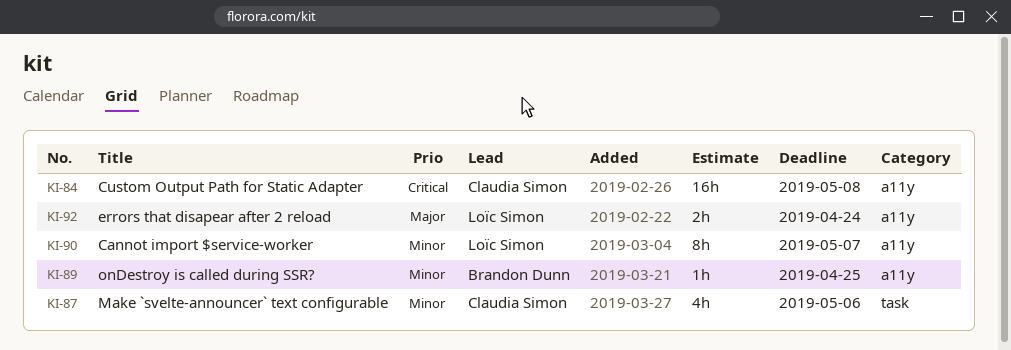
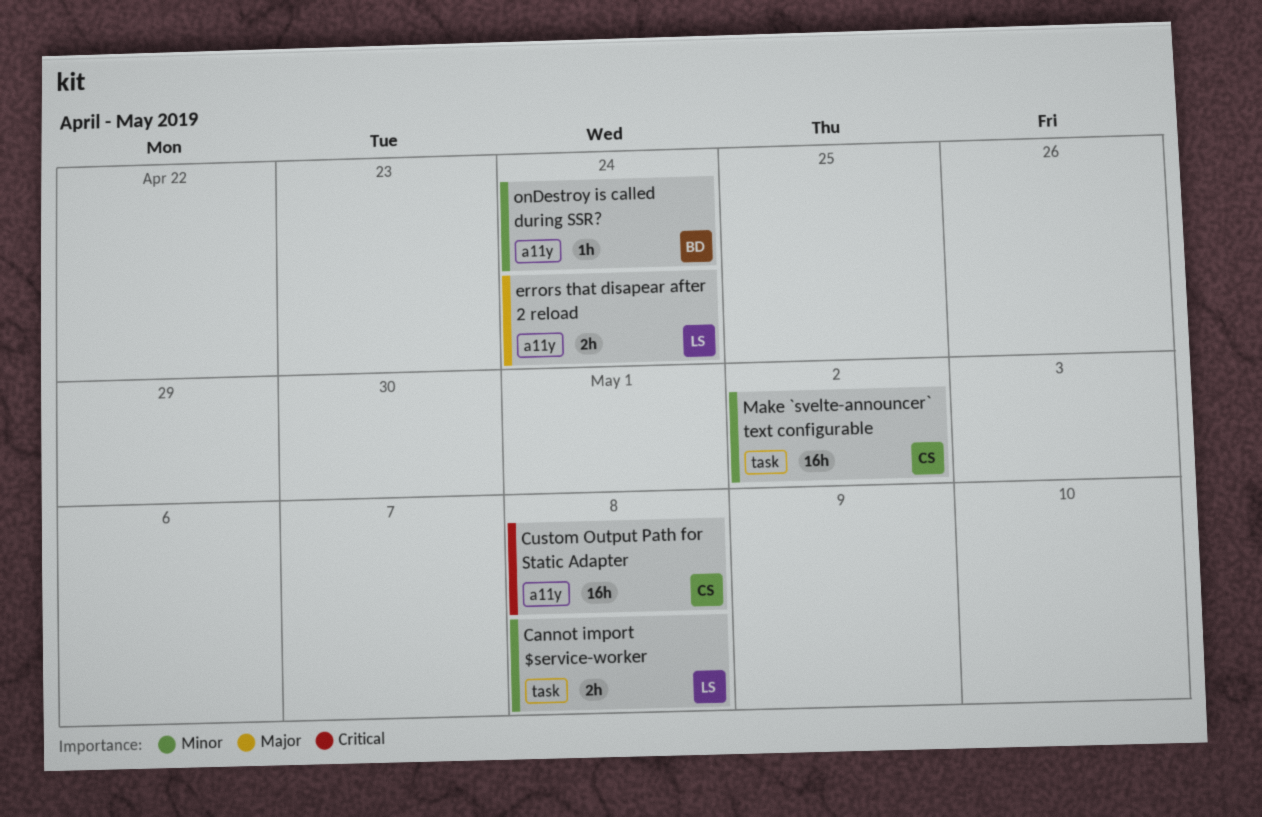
Cannot import $service-worker, label: a11y -> task
Cannot import $service-worker, estimate: 8h -> 2h
Cannot import $service-worker, due: May 7 -> May 8
Make `svelte-announcer` text configurable, estimate: 4h -> 16h
Make `svelte-announcer` text configurable, due: May 6 -> May 2
onDestroy is called during SSR?, due: Apr 25 -> Apr 24

